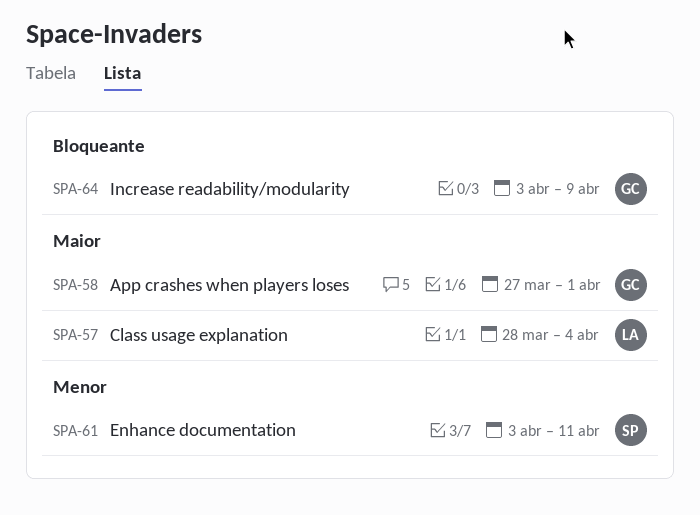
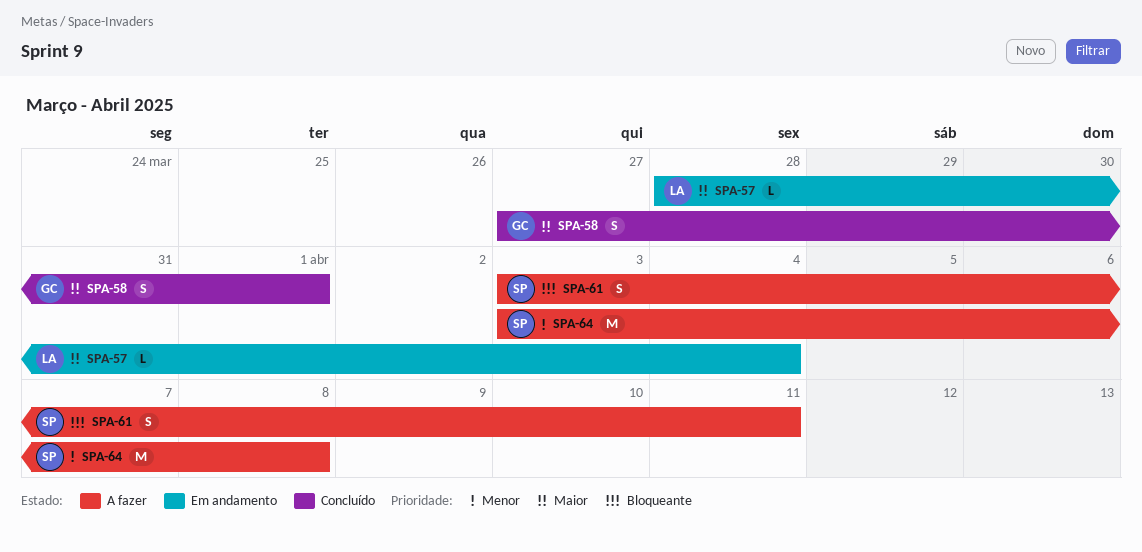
SPA-61, priority: Menor -> Bloqueante
SPA-64, owner: GC -> SP
SPA-64, priority: Bloqueante -> Menor
SPA-64, due: Apr 9 -> Apr 8

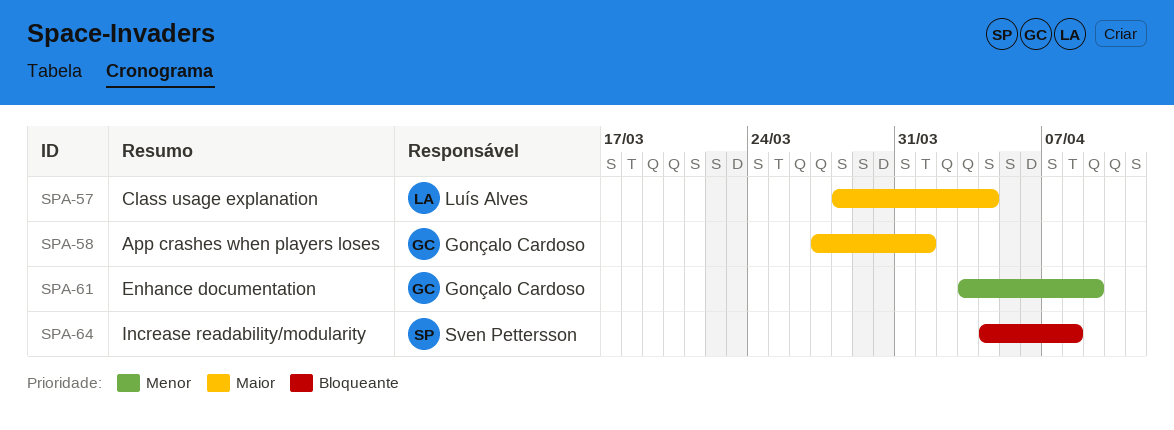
SPA-61, owner: Sven Pettersson -> Gonçalo Cardoso
SPA-61, priority: Bloqueante -> Menor
SPA-61, due: Apr 11 -> Apr 9
SPA-64, priority: Menor -> Bloqueante
SPA-64, start: Apr 3 -> Apr 4

